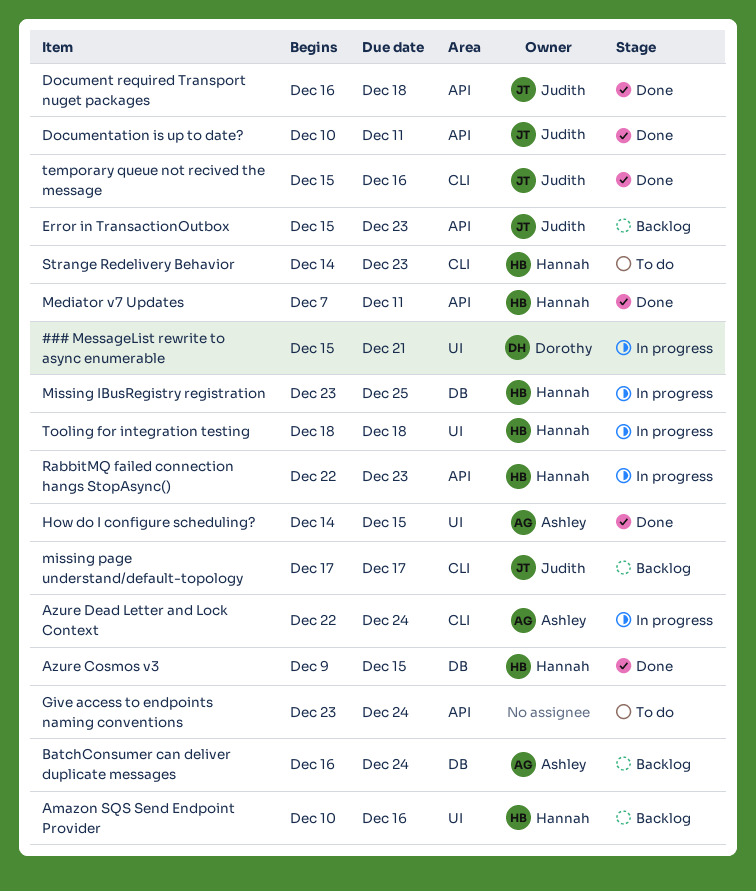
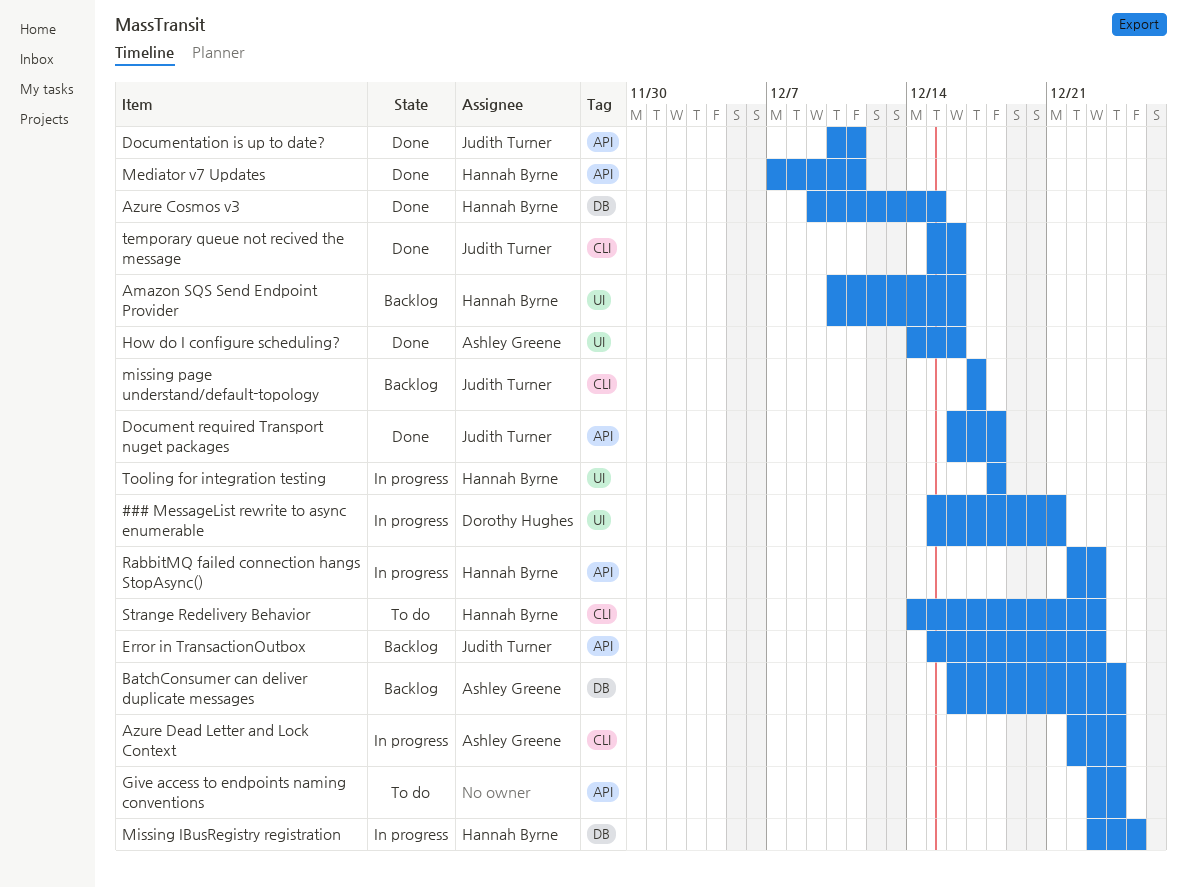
How do I configure scheduling?, due: Dec 15 -> Dec 16

